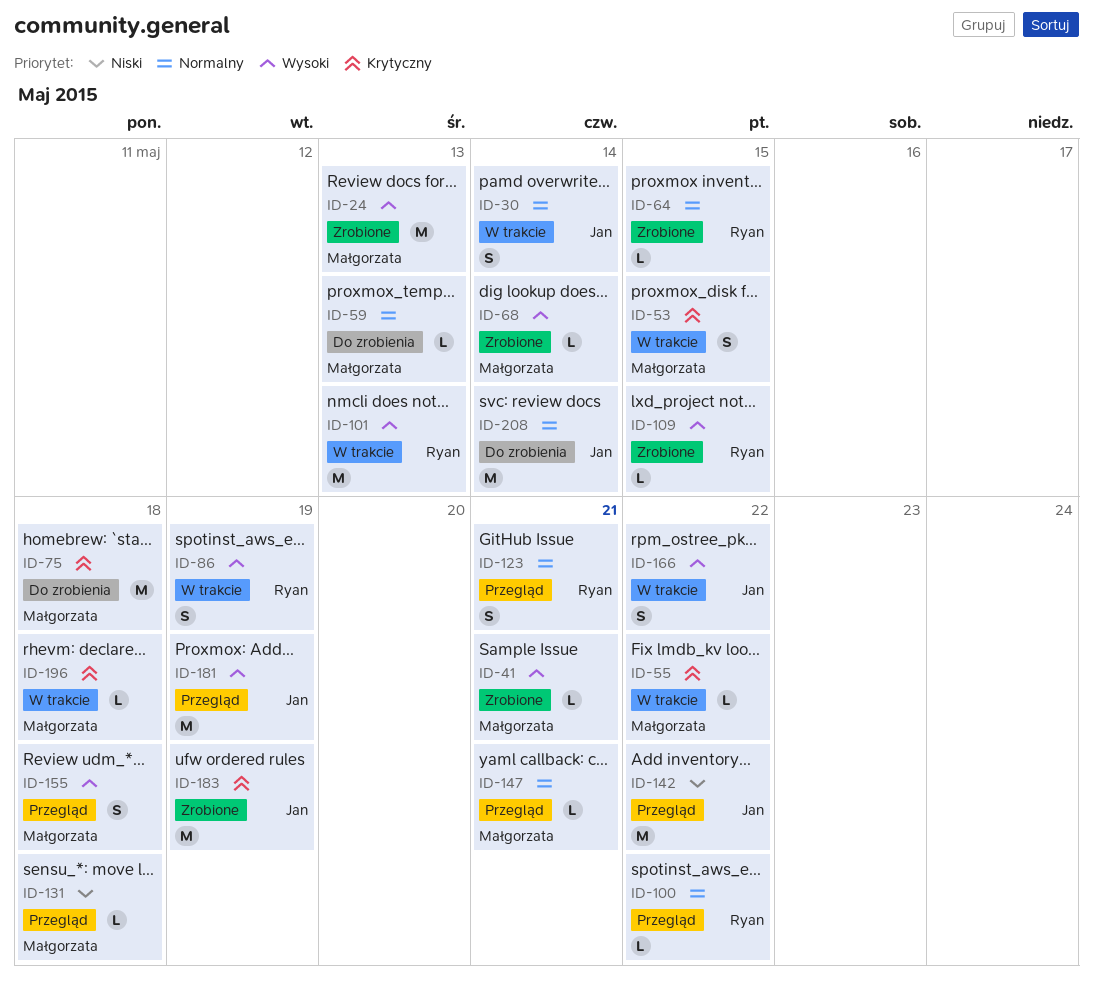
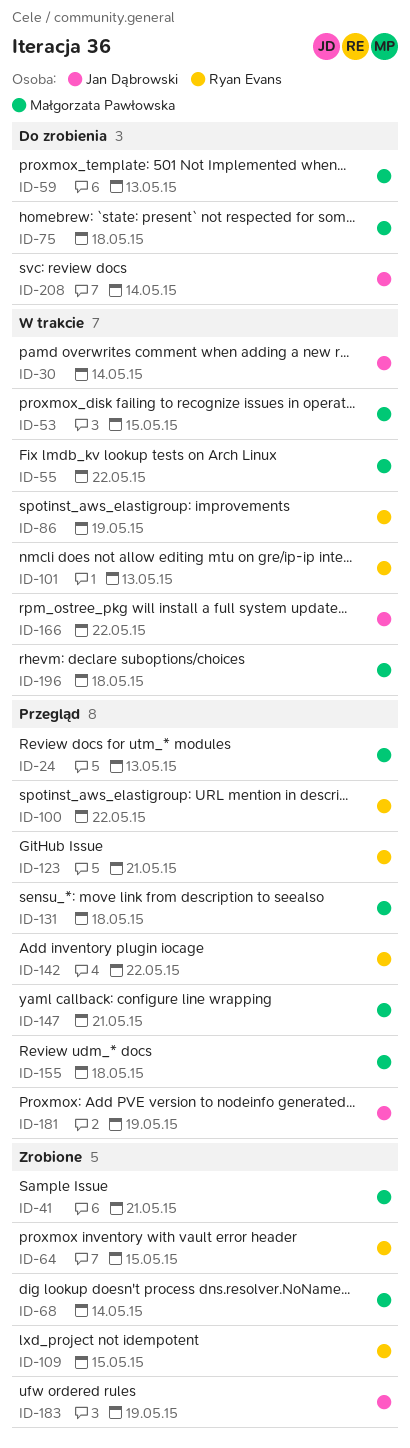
ID-24, status: Zrobione -> Przegląd
ID-142, owner: Jan Dąbrowski -> Ryan Evans

